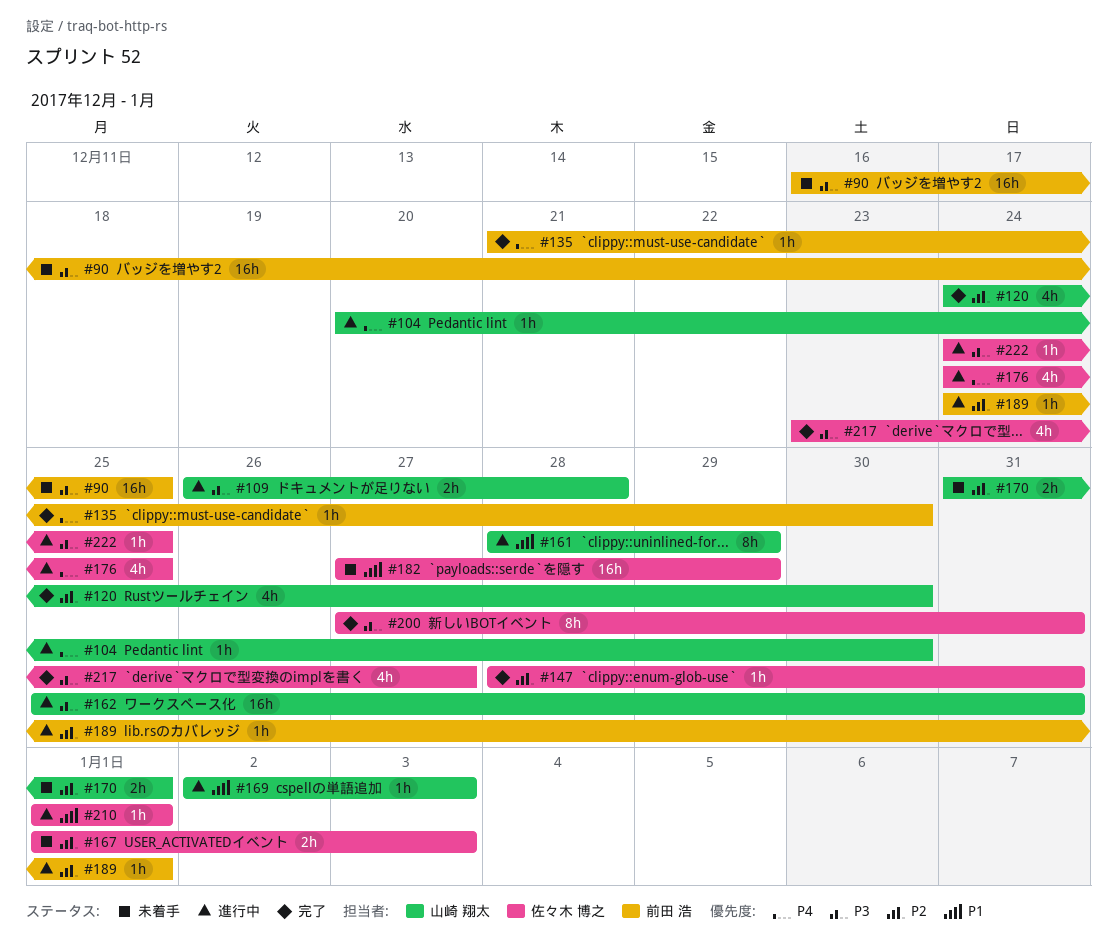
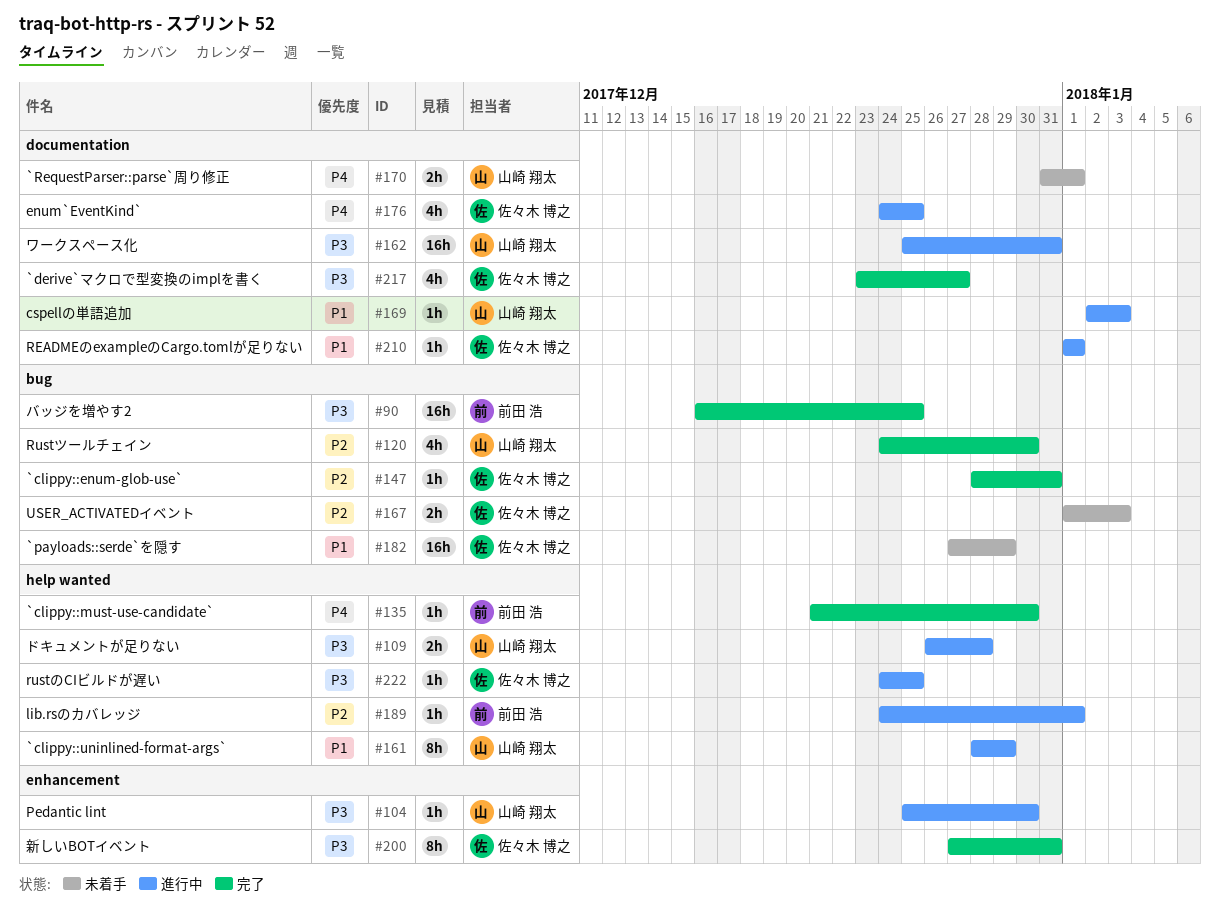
#90, status: 未着手 -> 完了
#104, priority: P4 -> P3
#104, start: Dec 20 -> Dec 25
#170, priority: P2 -> P4

